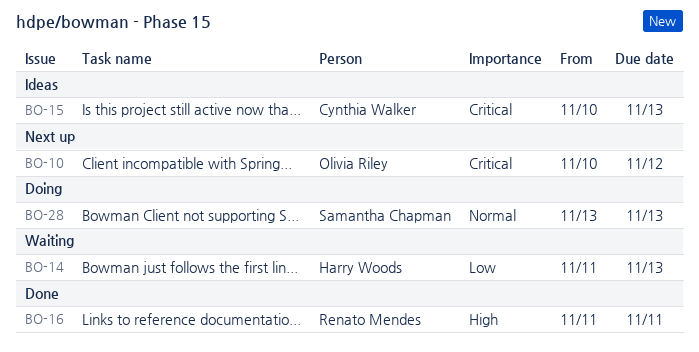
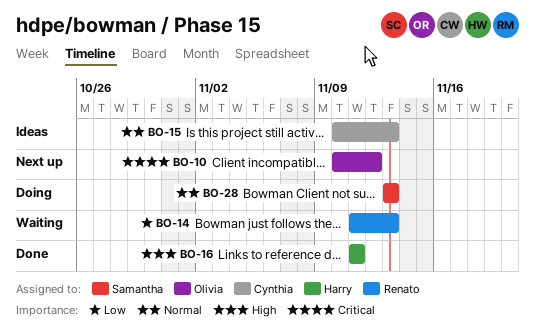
BO-14, owner: Harry Woods -> Renato Mendes
BO-15, priority: Critical -> Normal
BO-16, owner: Renato Mendes -> Harry Woods

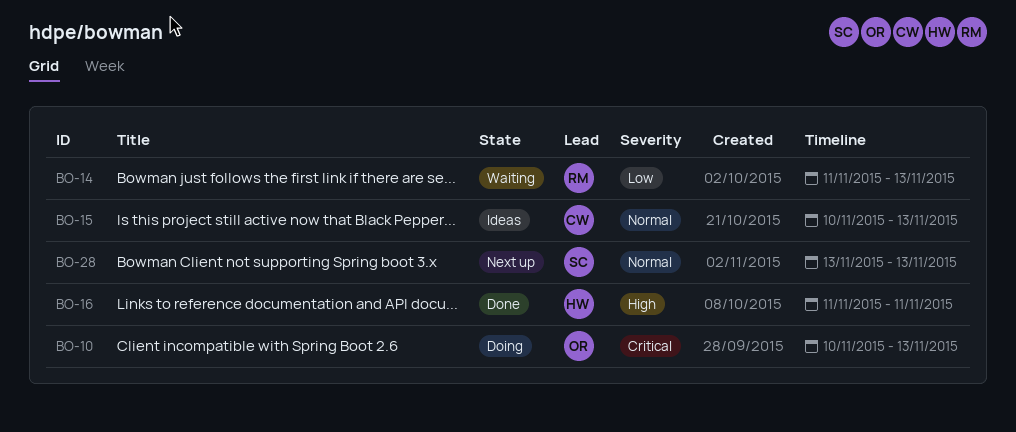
BO-10, status: Next up -> Doing
BO-10, due: Nov 12 -> Nov 13
BO-28, status: Doing -> Next up

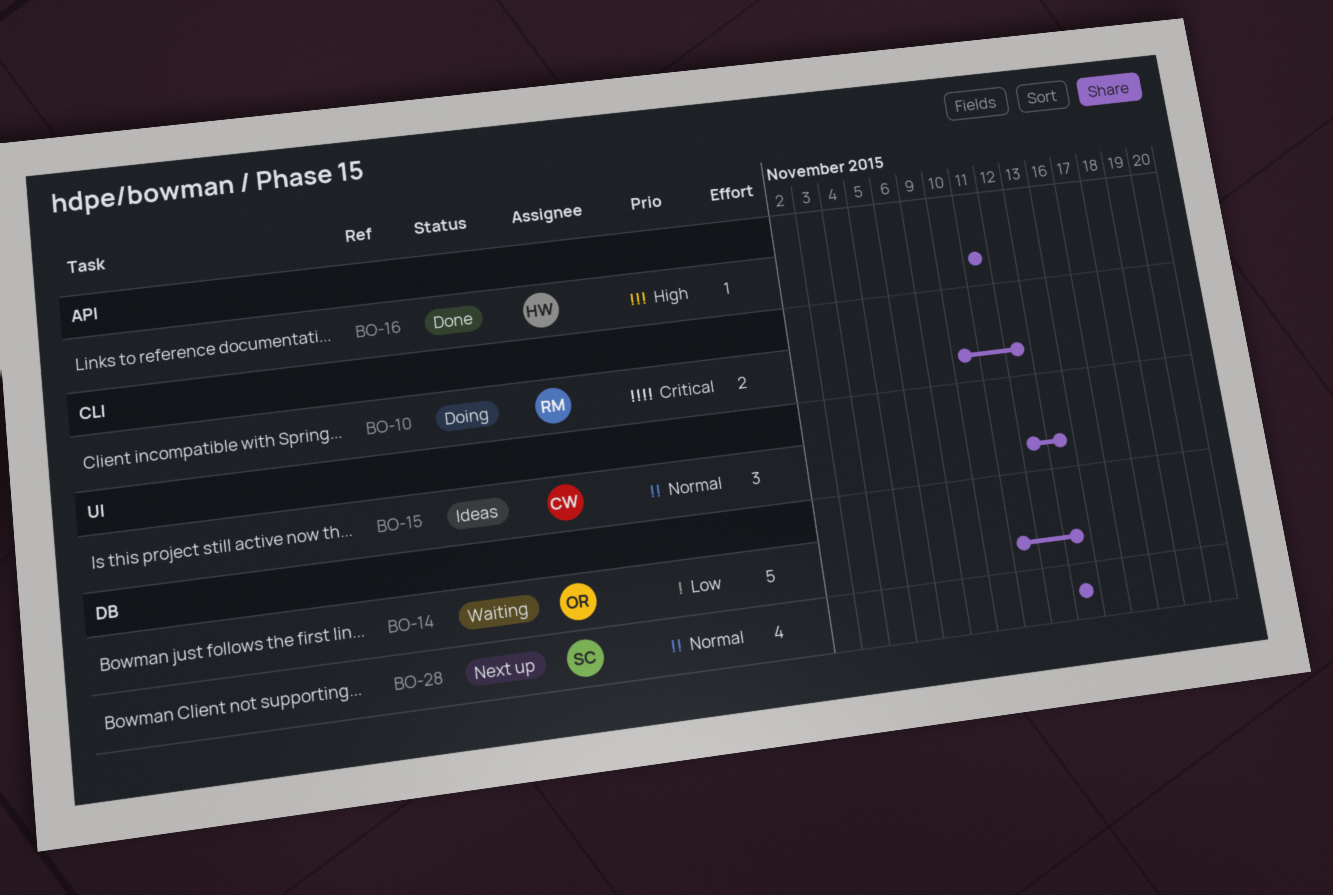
BO-10, owner: OR -> RM
BO-10, due: Nov 13 -> Nov 12
BO-14, owner: RM -> OR
BO-15, start: Nov 10 -> Nov 12

